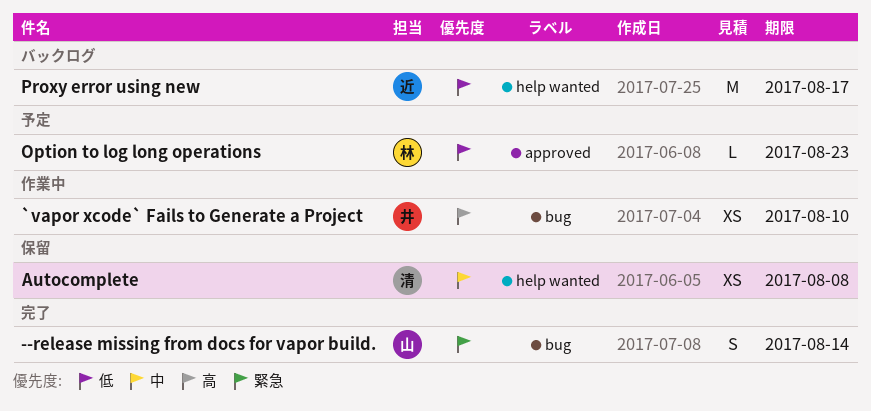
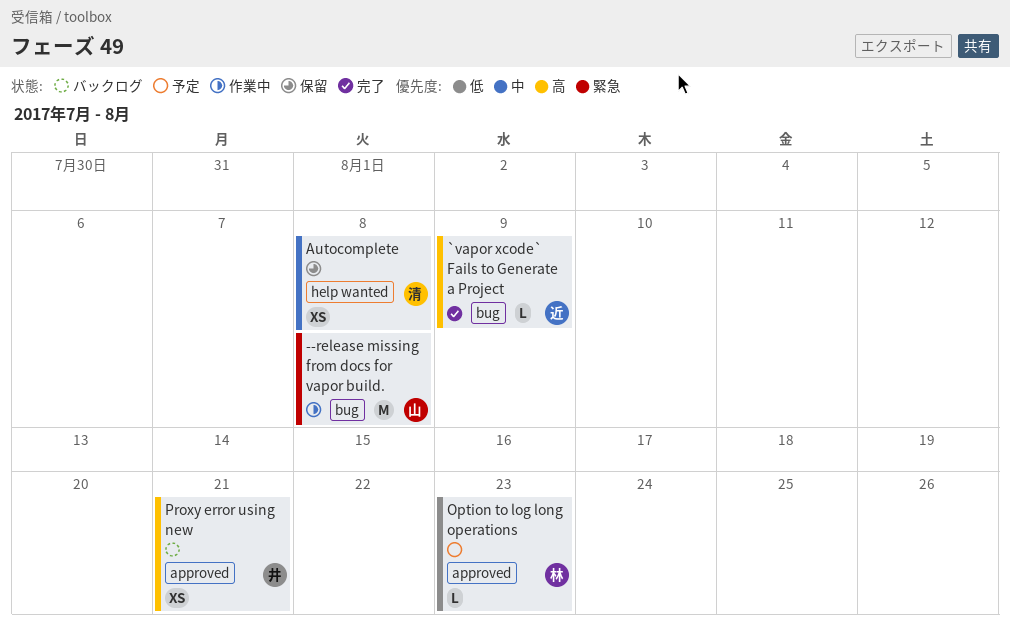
--release missing from docs for vapor build., status: 完了 -> 作業中
--release missing from docs for vapor build., estimate: S -> M
--release missing from docs for vapor build., due: Aug 14 -> Aug 8
`vapor xcode` Fails to Generate a Project, status: 作業中 -> 完了
`vapor xcode` Fails to Generate a Project, owner: 井 -> 近
`vapor xcode` Fails to Generate a Project, estimate: XS -> L
`vapor xcode` Fails to Generate a Project, due: Aug 10 -> Aug 9
Proxy error using new, owner: 近 -> 井
Proxy error using new, priority: 低 -> 高
Proxy error using new, label: help wanted -> approved
Proxy error using new, estimate: M -> XS
Proxy error using new, due: Aug 17 -> Aug 21

